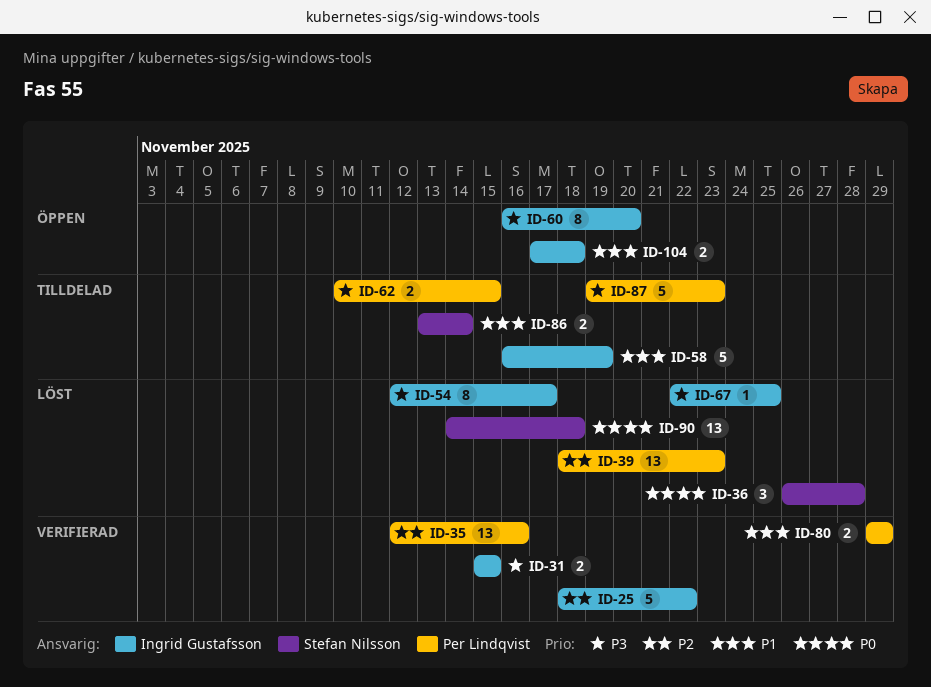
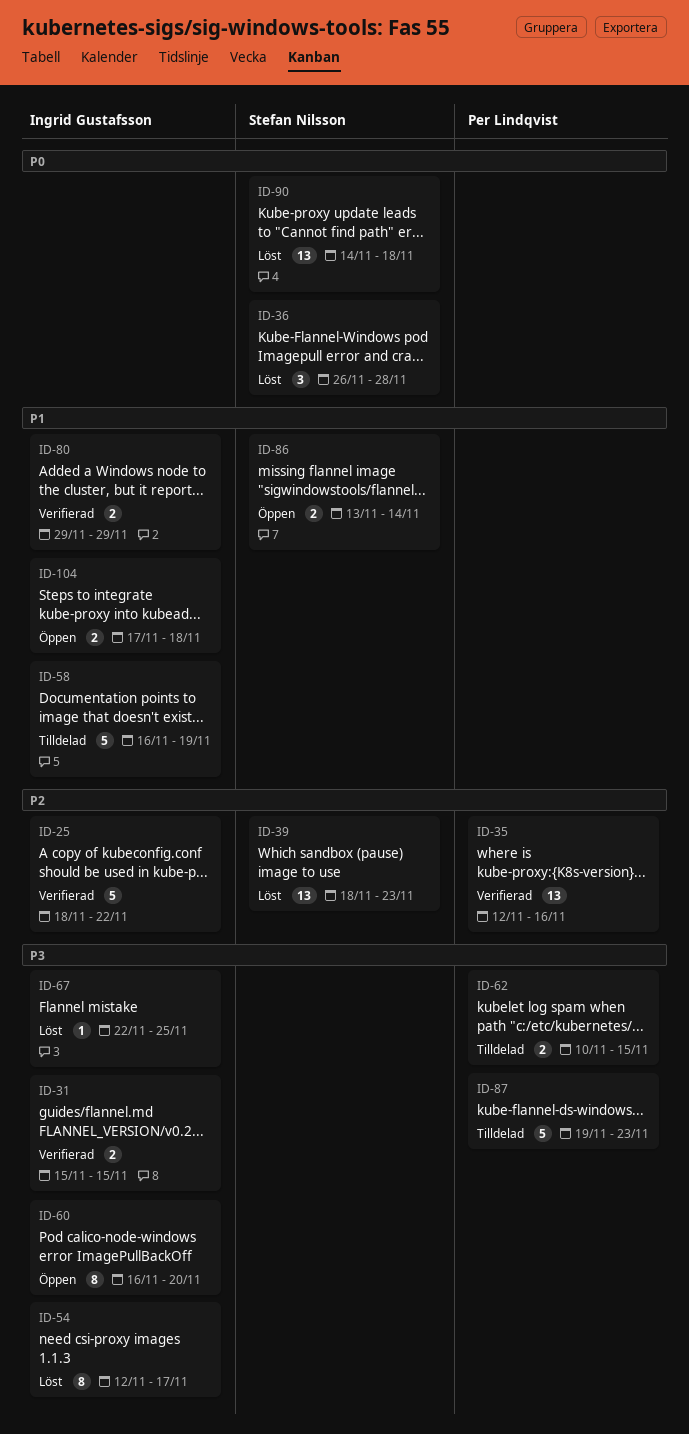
ID-39, owner: Per Lindqvist -> Stefan Nilsson
ID-80, owner: Per Lindqvist -> Ingrid Gustafsson
ID-86, status: Tilldelad -> Öppen

